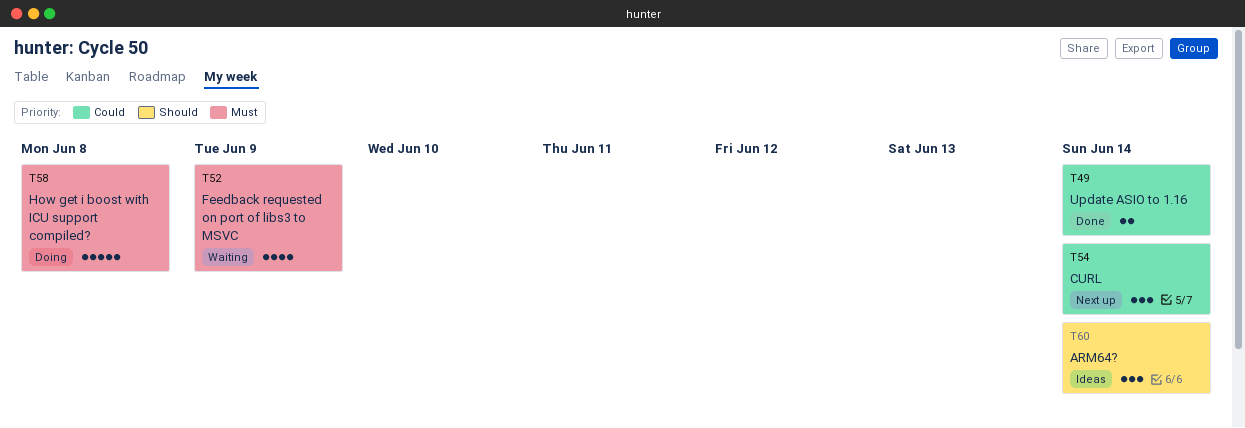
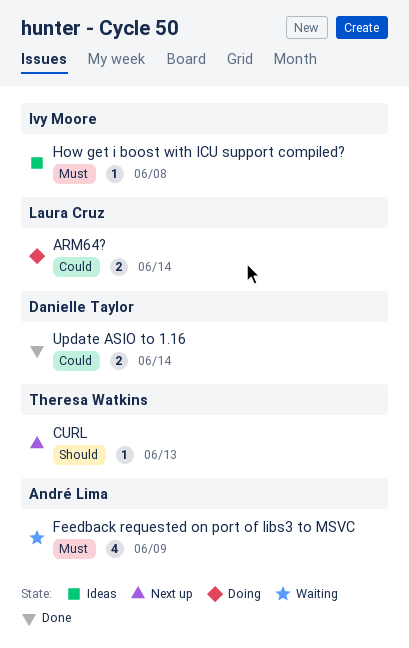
ARM64?, status: Ideas -> Doing
ARM64?, priority: Should -> Could
ARM64?, estimate: 3 -> 2
CURL, priority: Could -> Should
CURL, estimate: 3 -> 1
CURL, due: Jun 14 -> Jun 13
How get i boost with ICU support compiled?, status: Doing -> Ideas
How get i boost with ICU support compiled?, estimate: 5 -> 1

